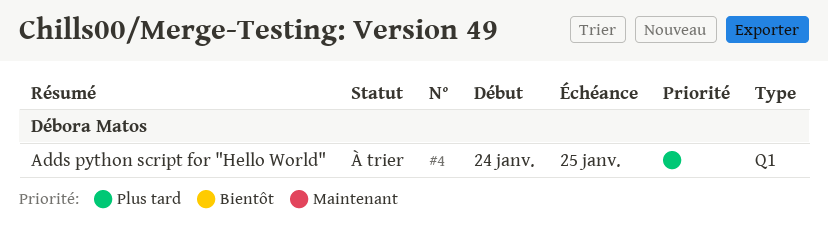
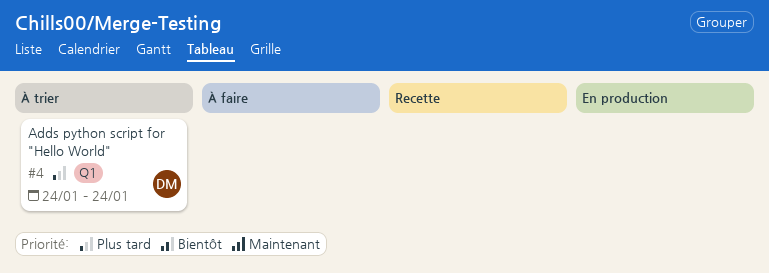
#4, due: Jan 25 -> Jan 24

